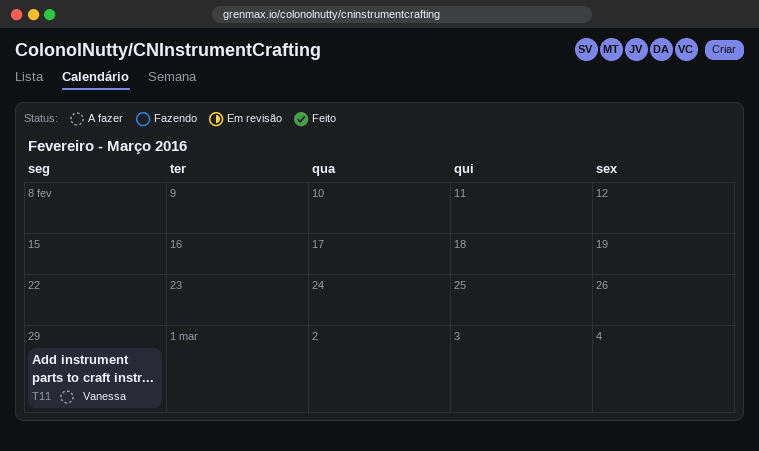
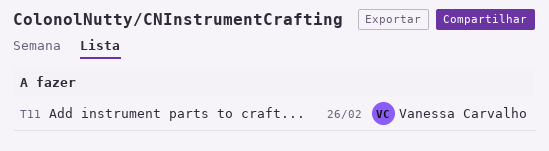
T11, due: Feb 29 -> Feb 26

